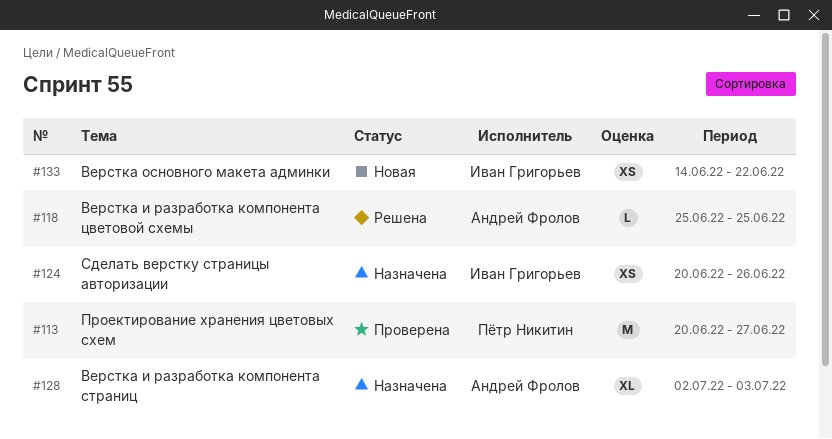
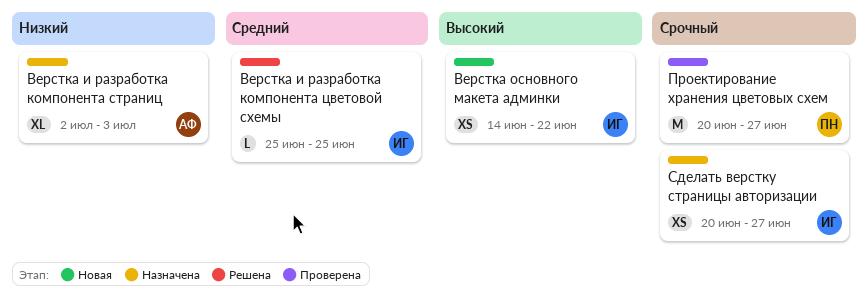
Верстка и разработка компонента цветовой схемы, owner: Андрей Фролов -> Иван Григорьев
Сделать верстку страницы авторизации, due: Jun 26 -> Jun 27

